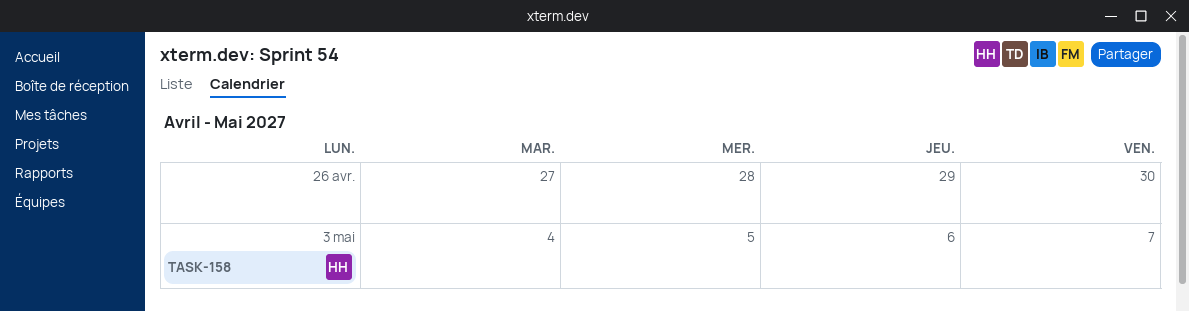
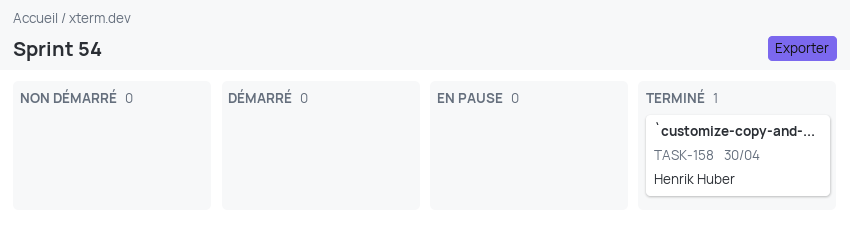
TASK-158, due: May 3 -> Apr 30

